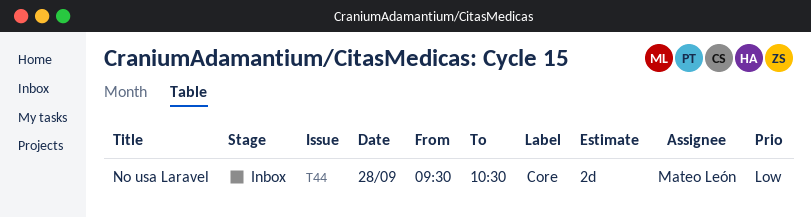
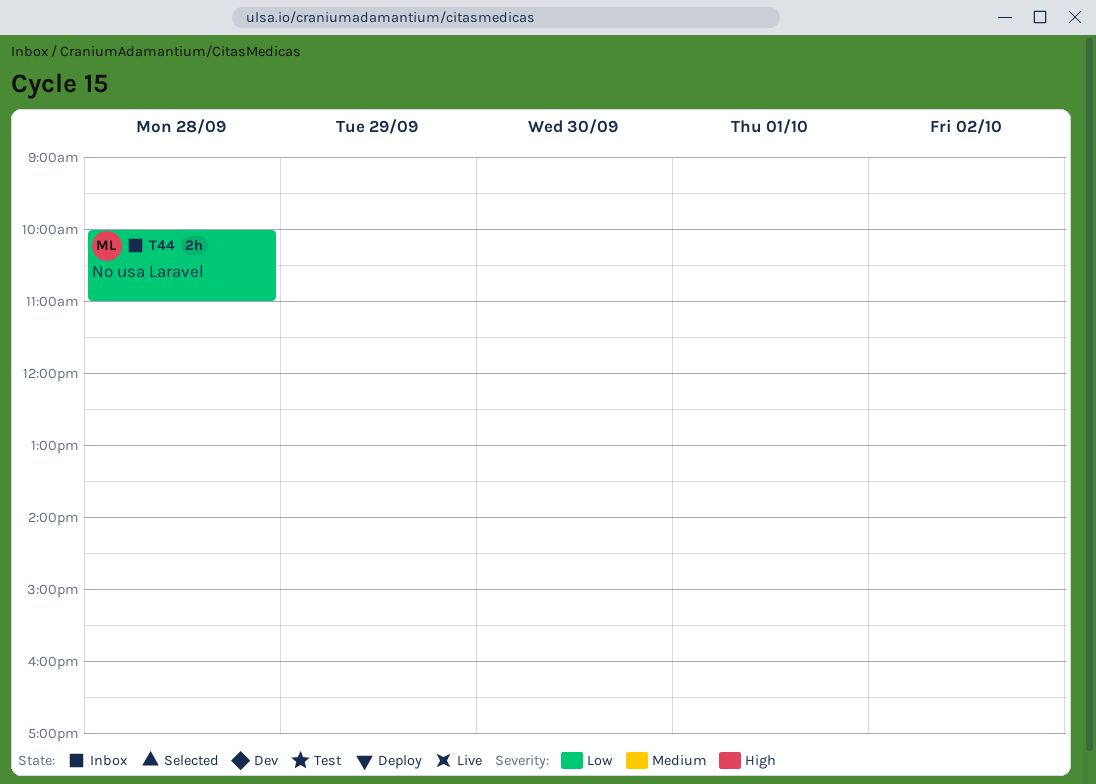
T44, estimate: 2d -> 2h
T44, begins: 09:30 -> 10:00
T44, ends: 10:30 -> 11:00

